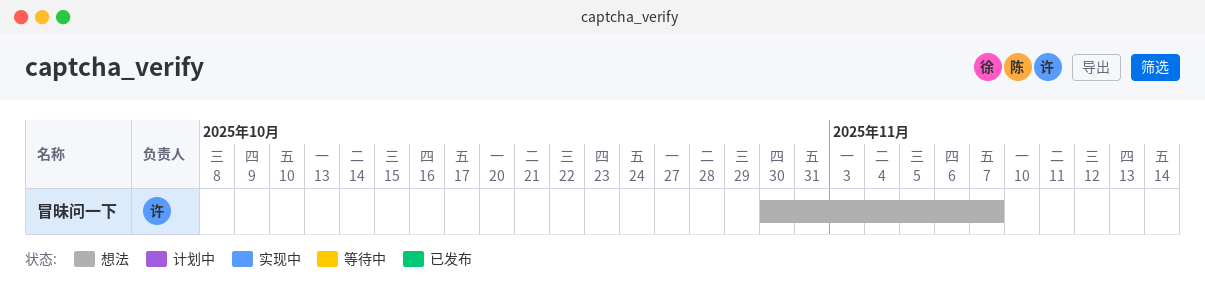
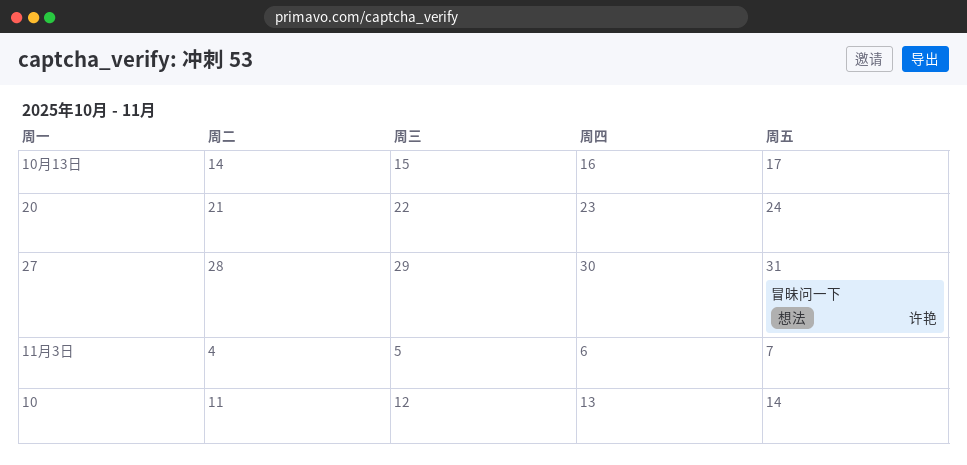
冒昧问一下, due: Nov 7 -> Oct 31

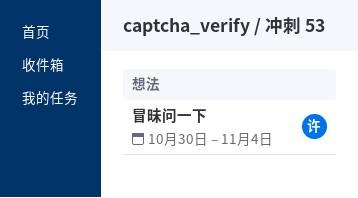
冒昧问一下, due: Oct 31 -> Nov 4

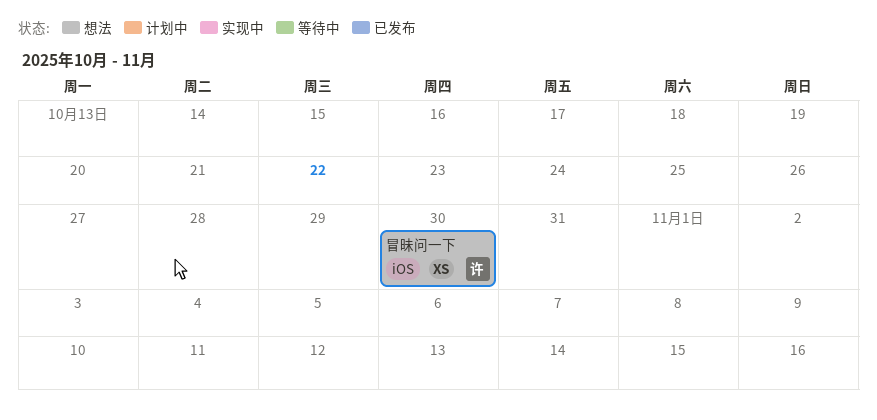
冒昧问一下, due: Nov 4 -> Oct 30

